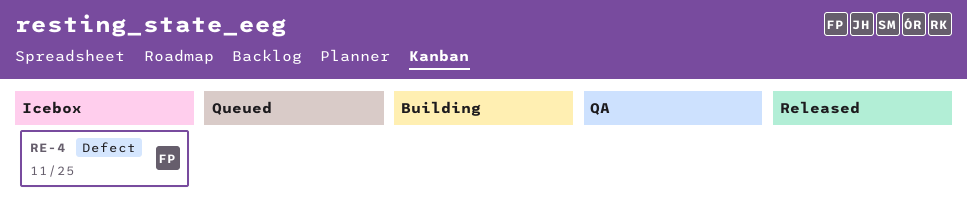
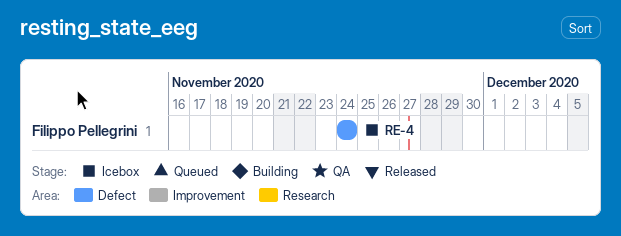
RE-4, due: Nov 25 -> Nov 24

